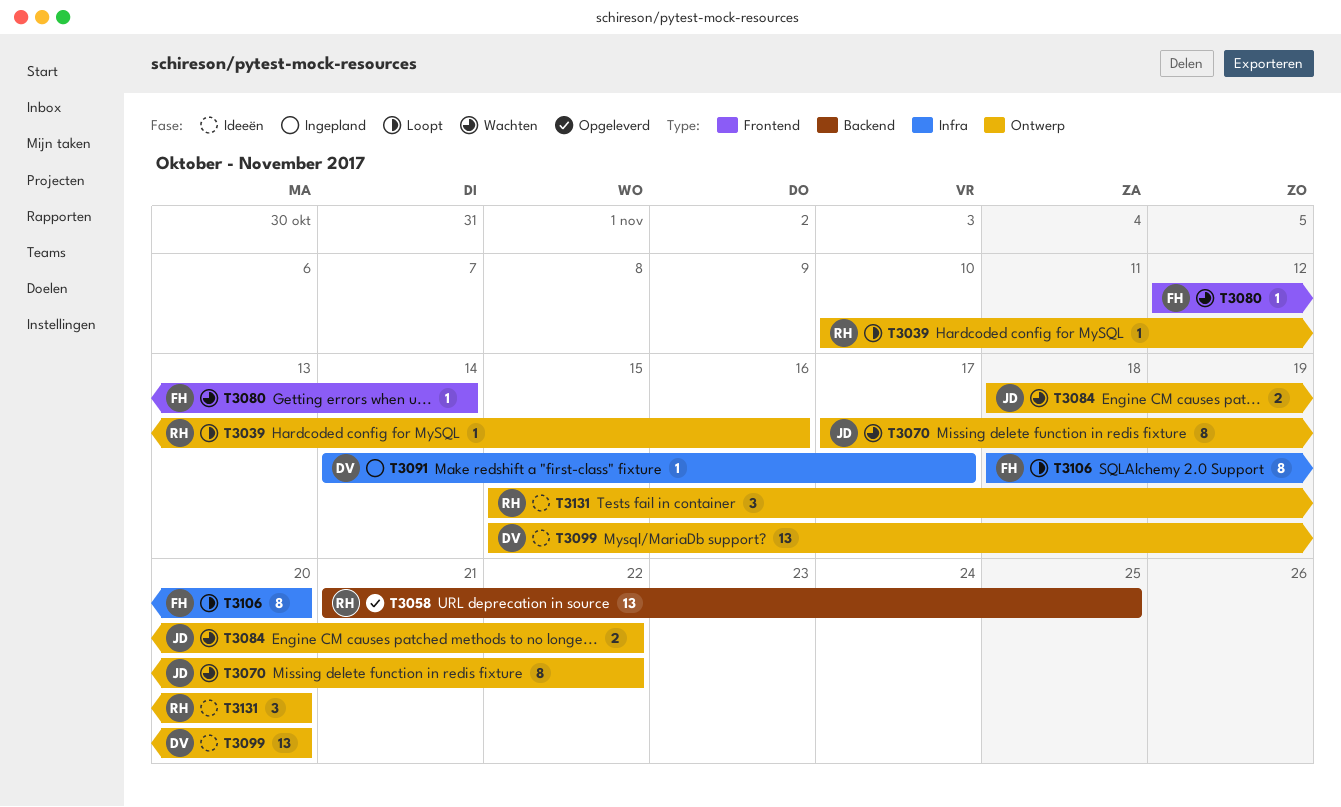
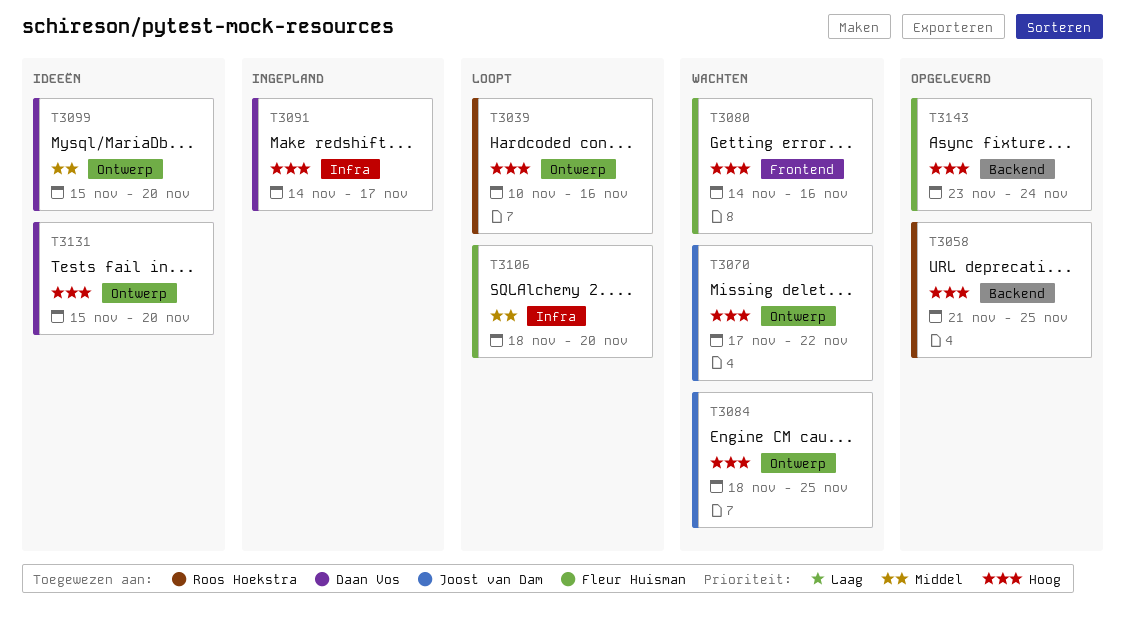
T3080, start: Nov 12 -> Nov 14
T3080, due: Nov 14 -> Nov 16
T3084, due: Nov 22 -> Nov 25
T3131, owner: Roos Hoekstra -> Daan Vos
T3143: none -> present

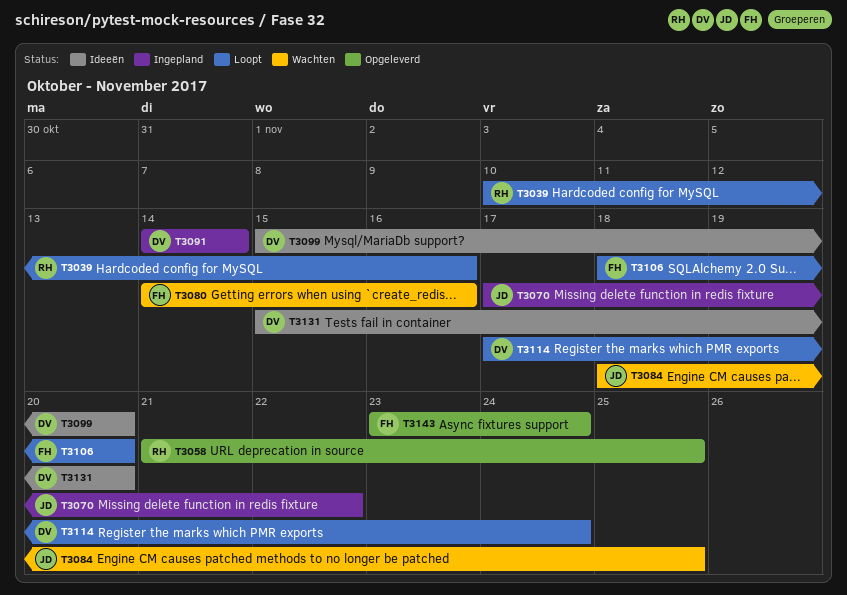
T3070, status: Wachten -> Ingepland
T3091, due: Nov 17 -> Nov 14
T3114: none -> present

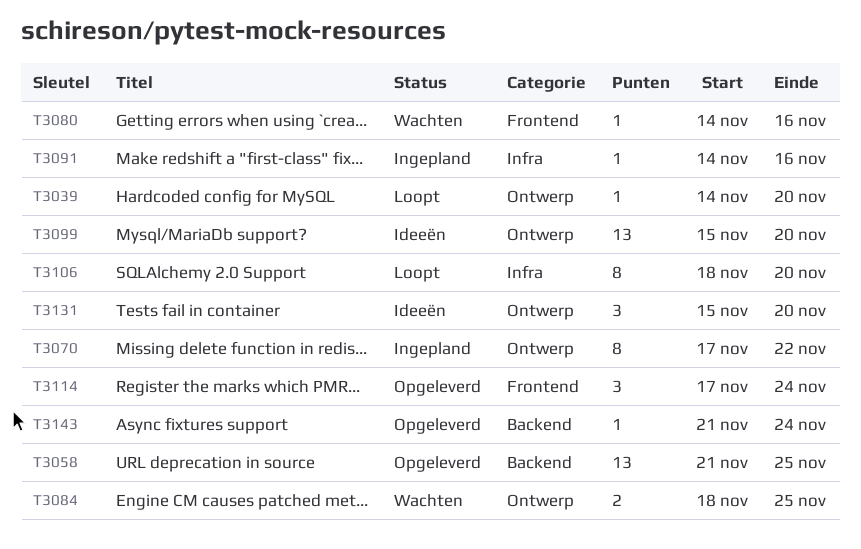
T3039, start: Nov 10 -> Nov 14
T3039, due: Nov 16 -> Nov 20
T3091, due: Nov 14 -> Nov 16
T3114, status: Loopt -> Opgeleverd
T3143, start: Nov 23 -> Nov 21

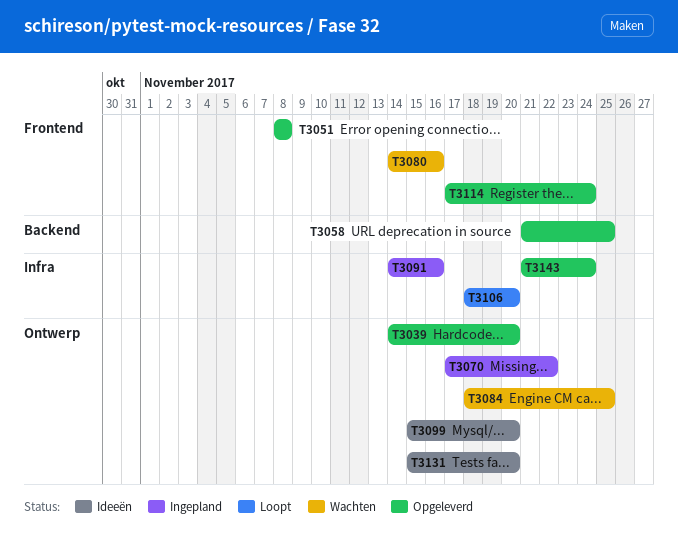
T3039, status: Loopt -> Opgeleverd
T3051: none -> present
T3143, label: Backend -> Infra

